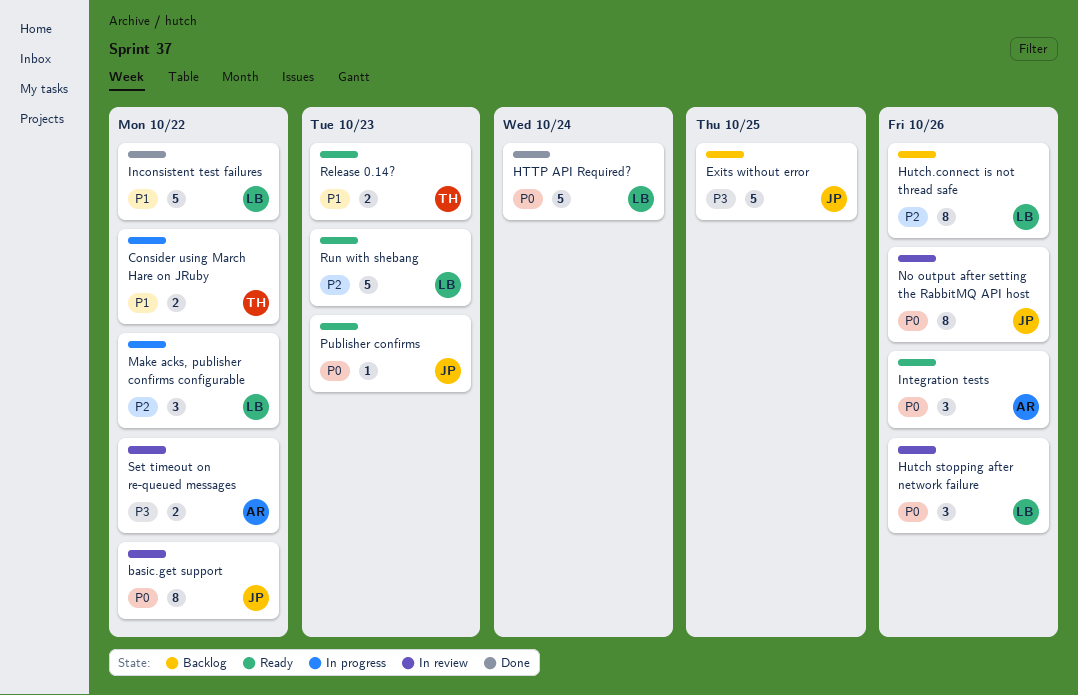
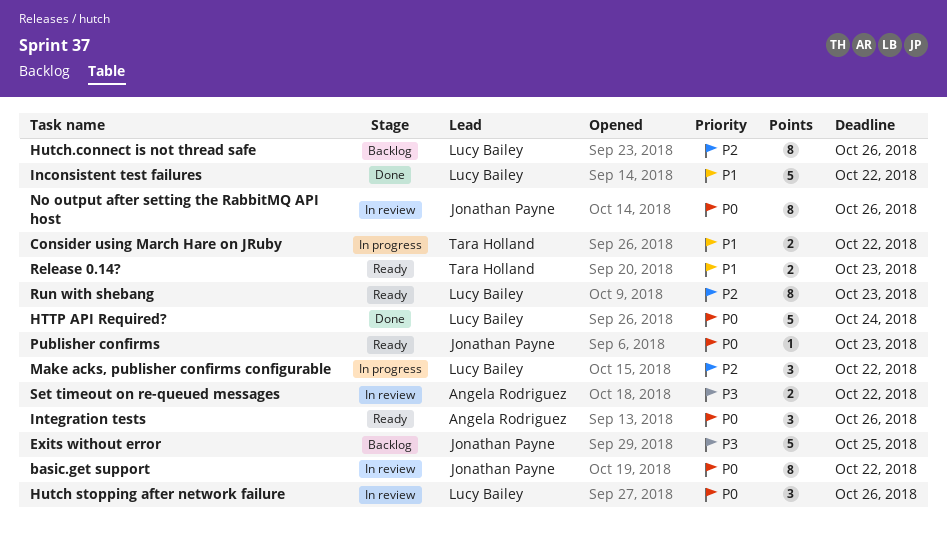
Run with shebang, estimate: 5 -> 8

